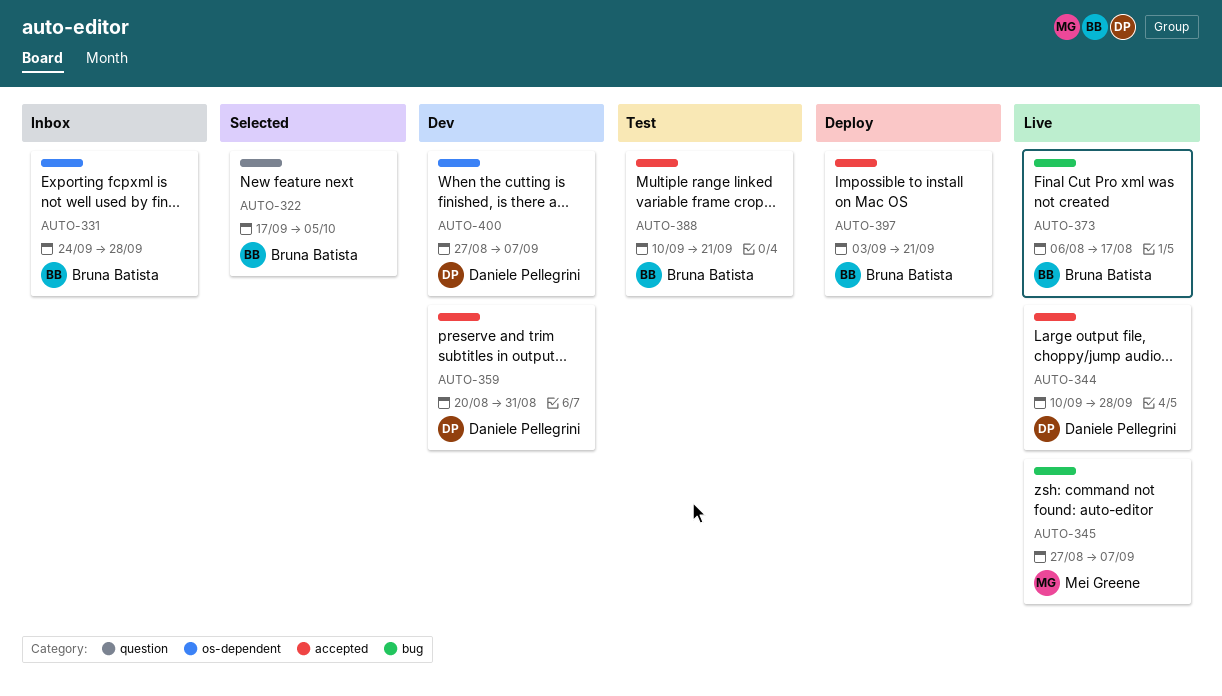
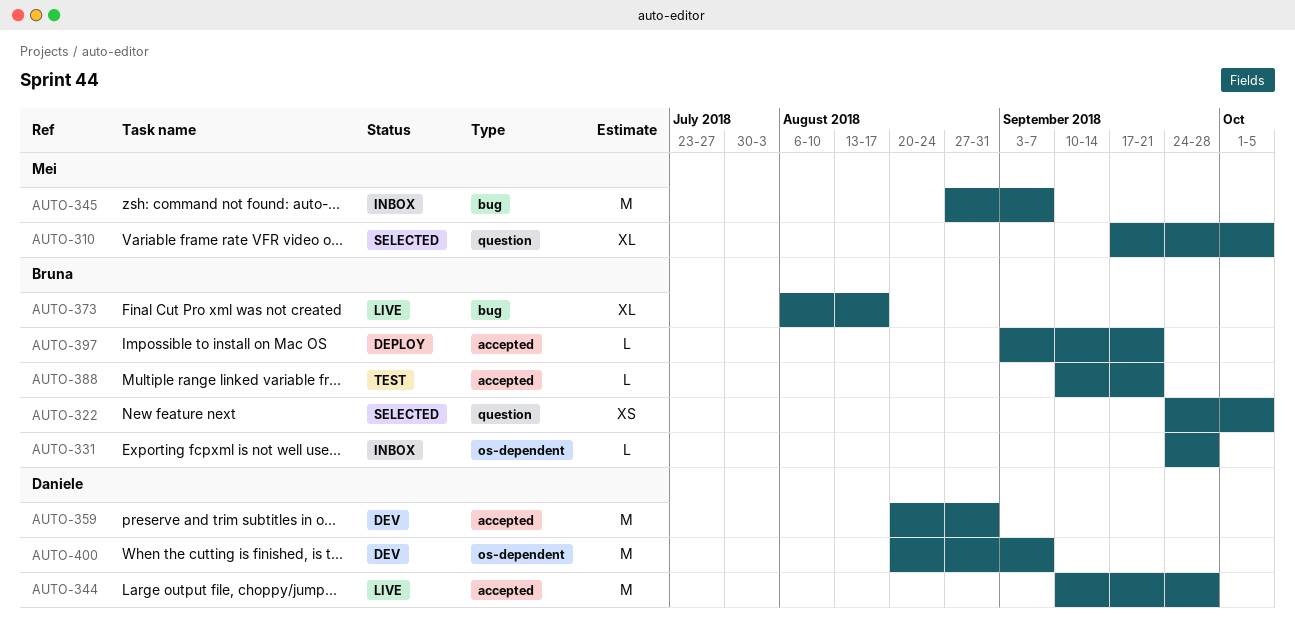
AUTO-310: none -> present
AUTO-322, start: Sep 17 -> Sep 24
AUTO-345, status: Live -> Inbox
AUTO-400, start: Aug 27 -> Aug 20

